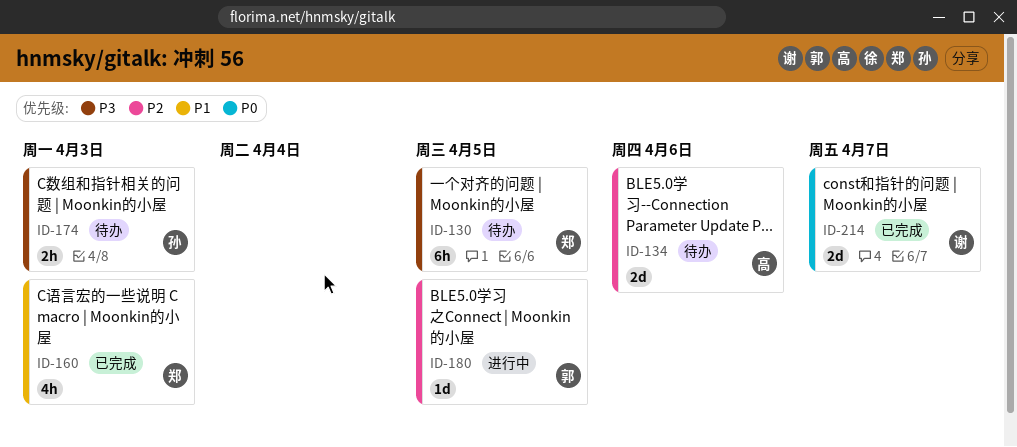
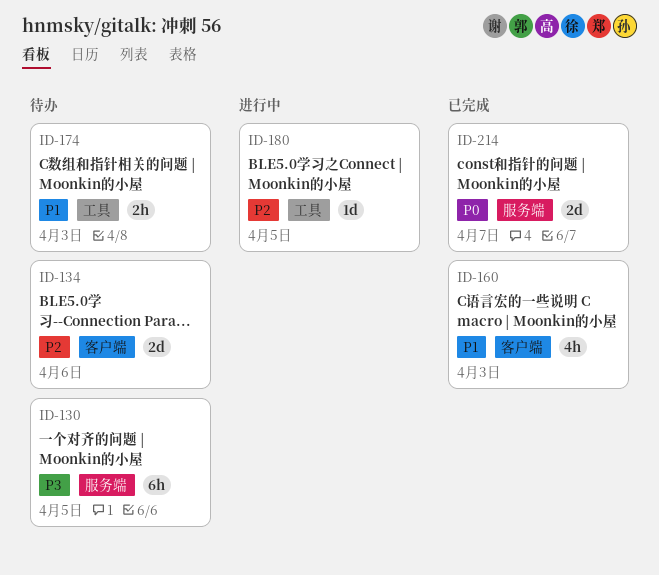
ID-174, priority: P3 -> P1

